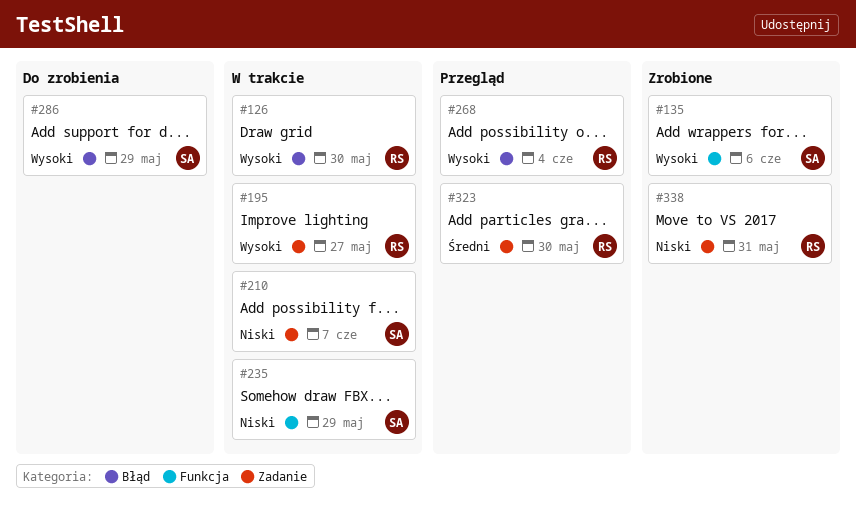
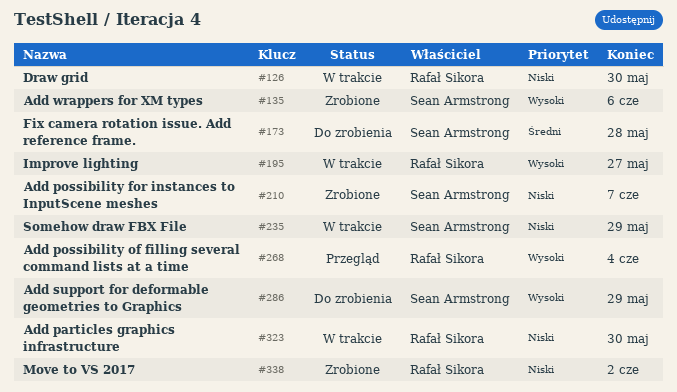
#126, priority: Wysoki -> Niski
#173: none -> present
#210, status: W trakcie -> Zrobione
#323, status: Przegląd -> W trakcie
#323, priority: Średni -> Niski
#338, due: May 31 -> Jun 2

